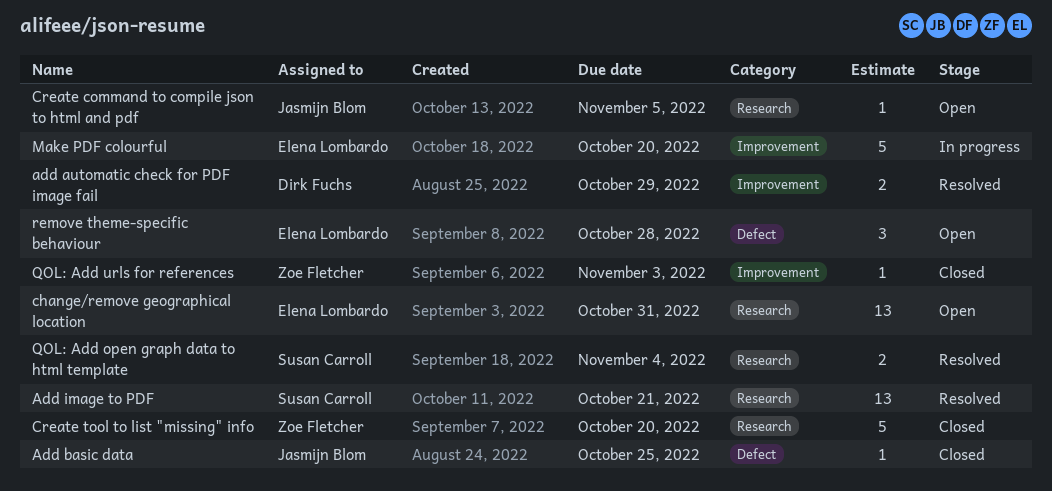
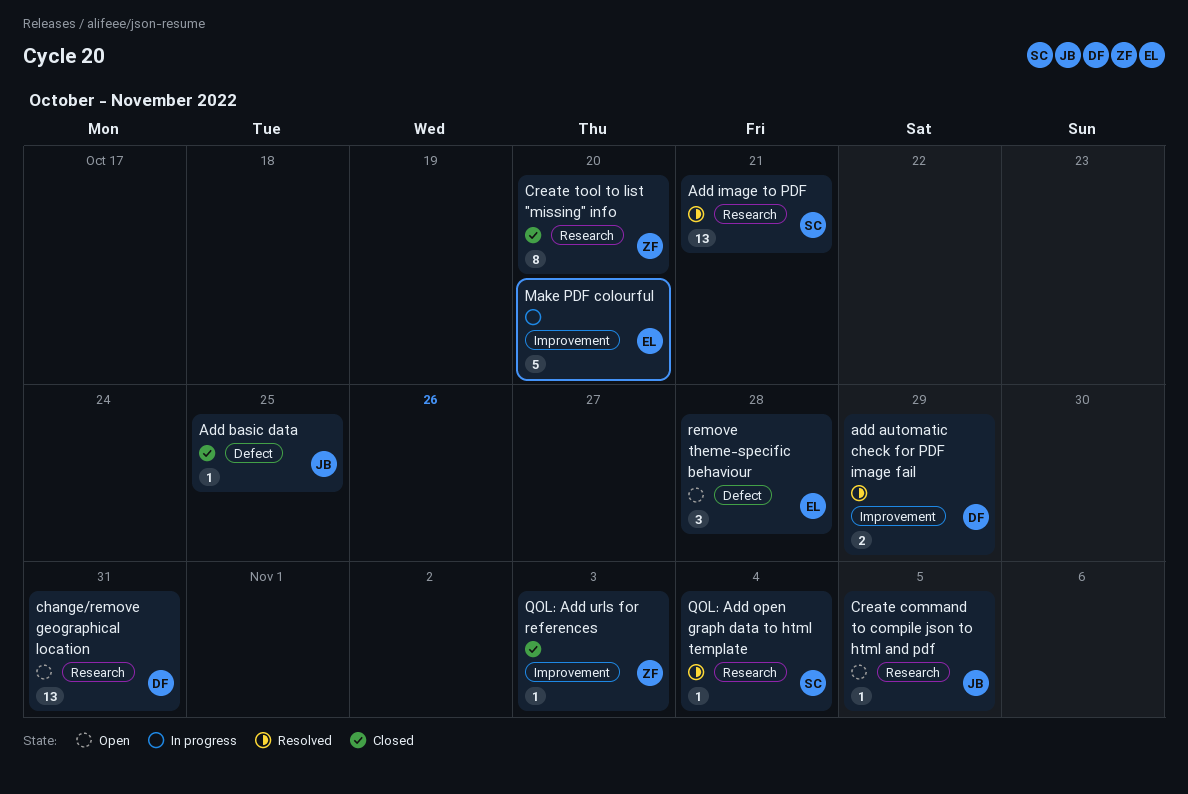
change/remove geographical location, owner: Elena Lombardo -> Dirk Fuchs
Create tool to list "missing" info, estimate: 5 -> 8
QOL: Add open graph data to html template, estimate: 2 -> 1

